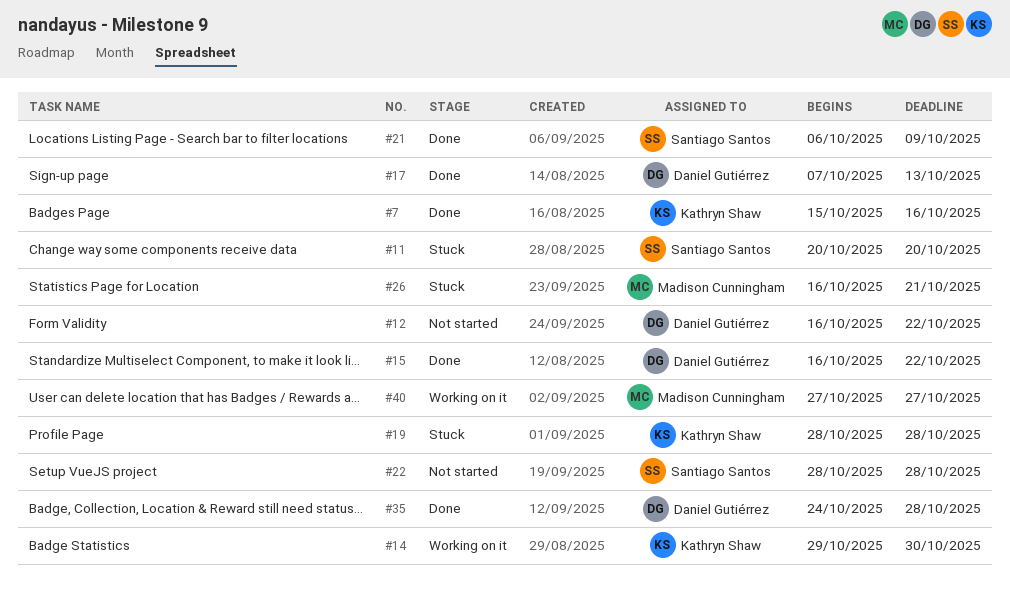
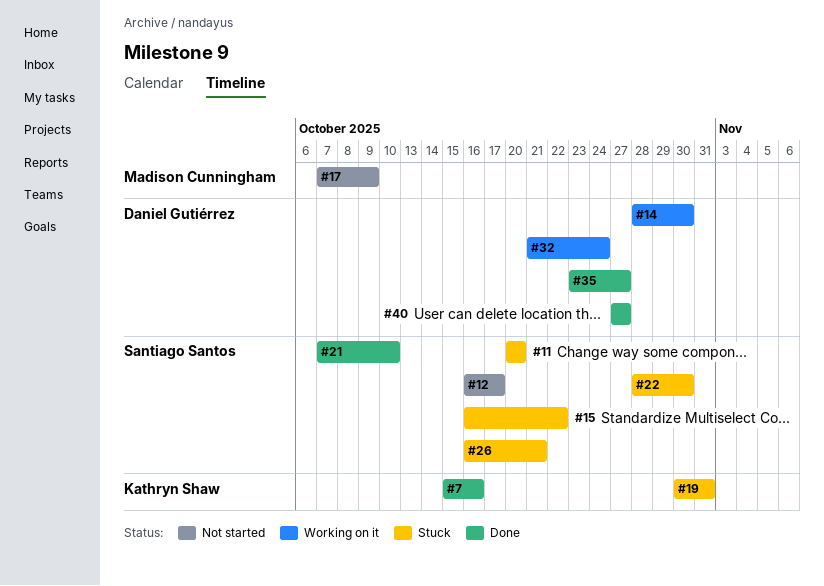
#12, owner: Daniel Gutiérrez -> Santiago Santos
#12, due: Oct 22 -> Oct 17
#14, owner: Kathryn Shaw -> Daniel Gutiérrez
#14, start: Oct 29 -> Oct 28
#15, status: Done -> Stuck
#15, owner: Daniel Gutiérrez -> Santiago Santos
#17, status: Done -> Not started
#17, owner: Daniel Gutiérrez -> Madison Cunningham
#17, due: Oct 13 -> Oct 9
#19, start: Oct 28 -> Oct 30
#19, due: Oct 28 -> Oct 31
#21, start: Oct 6 -> Oct 7
#21, due: Oct 9 -> Oct 10
#22, status: Not started -> Stuck
#22, due: Oct 28 -> Oct 30
#26, owner: Madison Cunningham -> Santiago Santos
#32: none -> present
#35, start: Oct 24 -> Oct 23
#35, due: Oct 28 -> Oct 27
#40, status: Working on it -> Done
#40, owner: Madison Cunningham -> Daniel Gutiérrez

